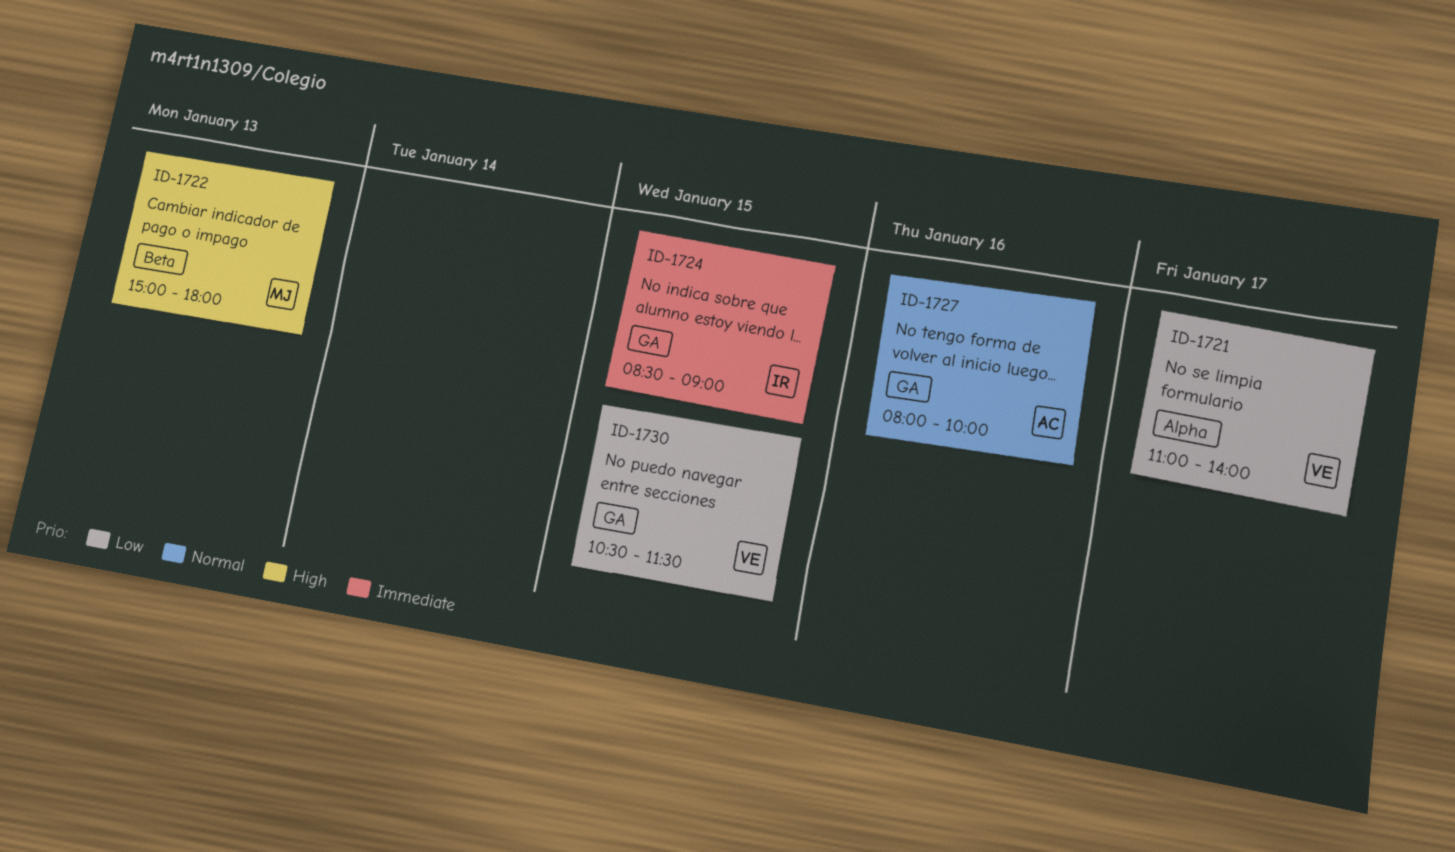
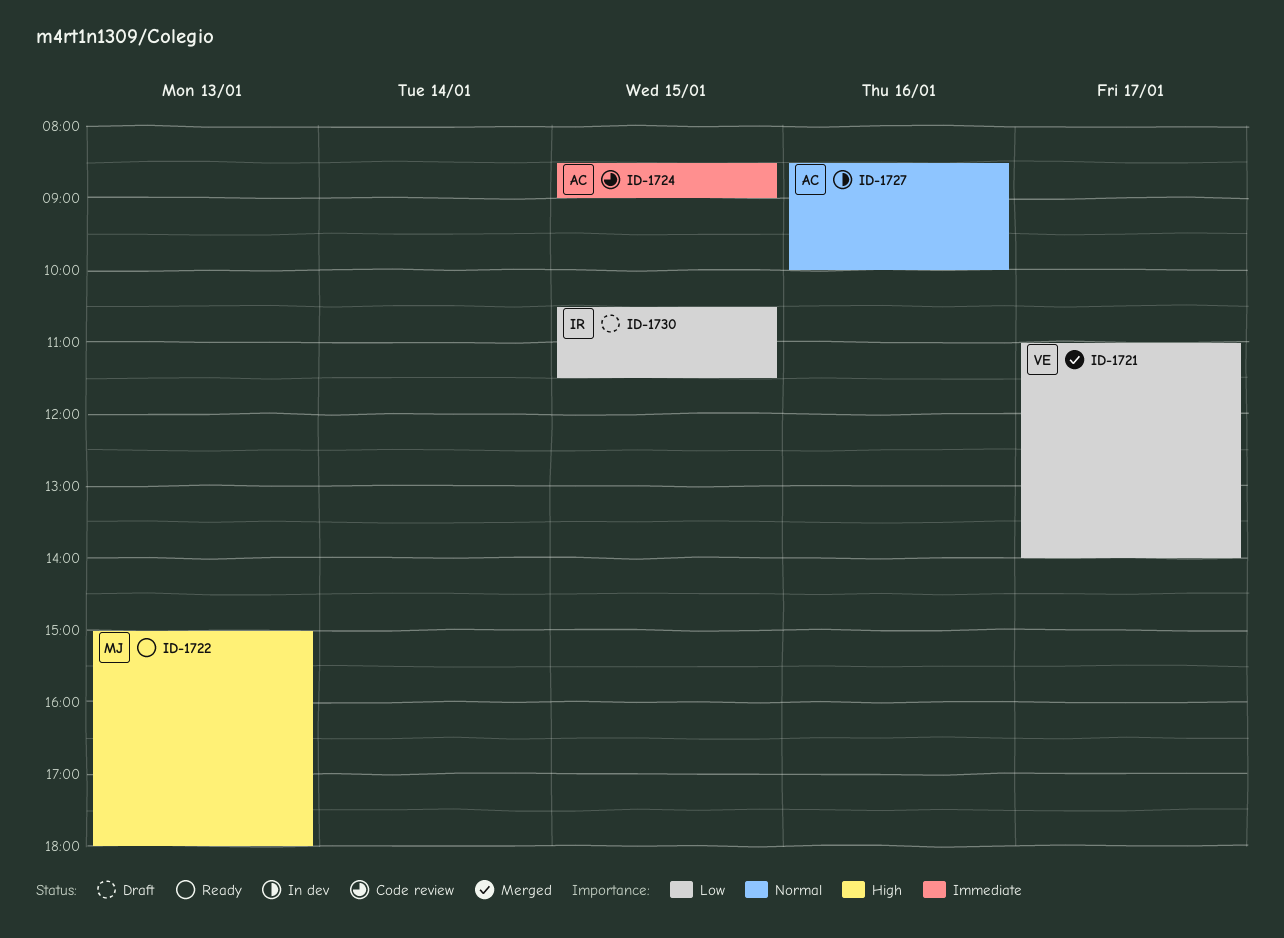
ID-1724, owner: IR -> AC
ID-1727, begins: 08:00 -> 08:30
ID-1730, owner: VE -> IR

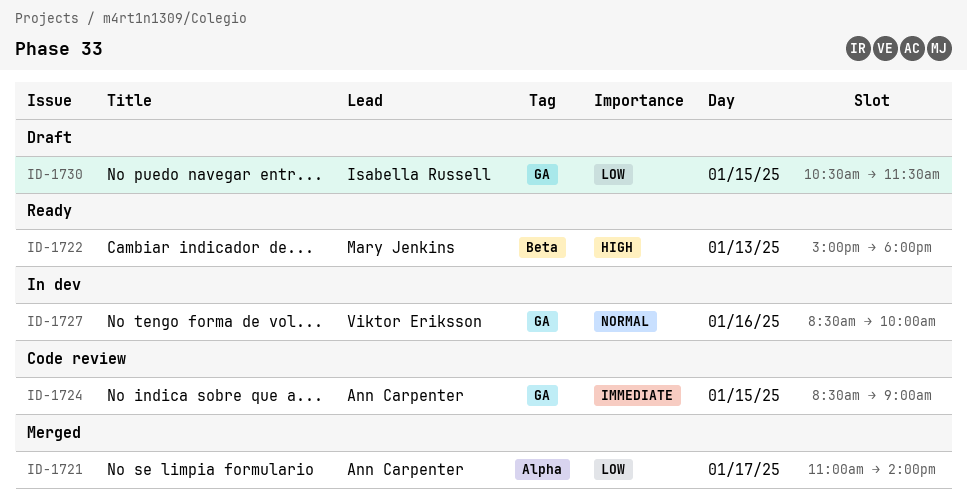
ID-1721, owner: Viktor Eriksson -> Ann Carpenter
ID-1727, owner: Ann Carpenter -> Viktor Eriksson

